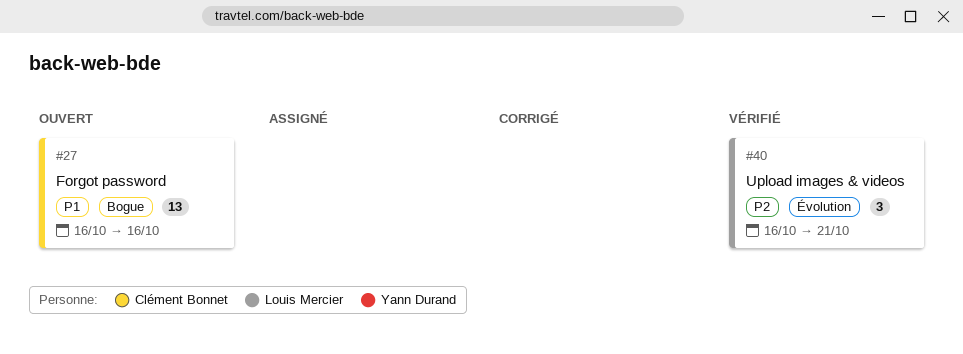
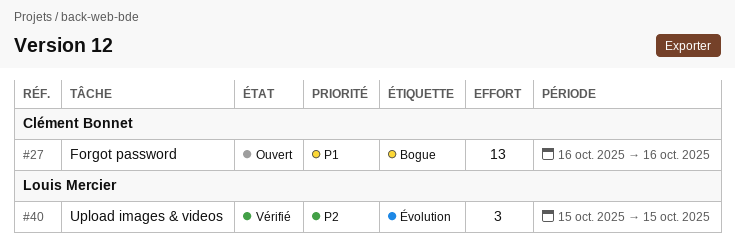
#40, start: Oct 16 -> Oct 15
#40, due: Oct 21 -> Oct 15

